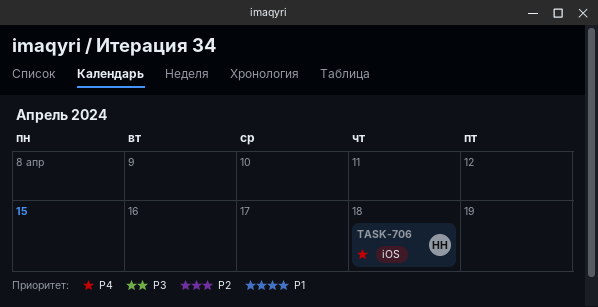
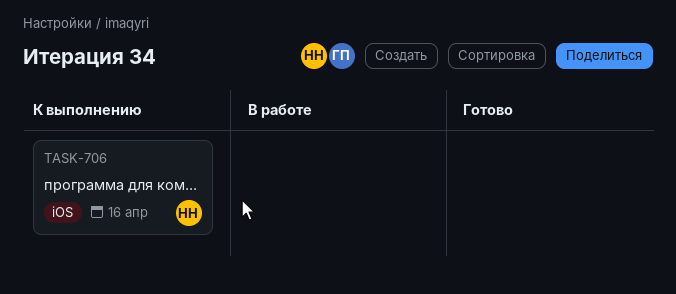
TASK-706, due: Apr 18 -> Apr 16

